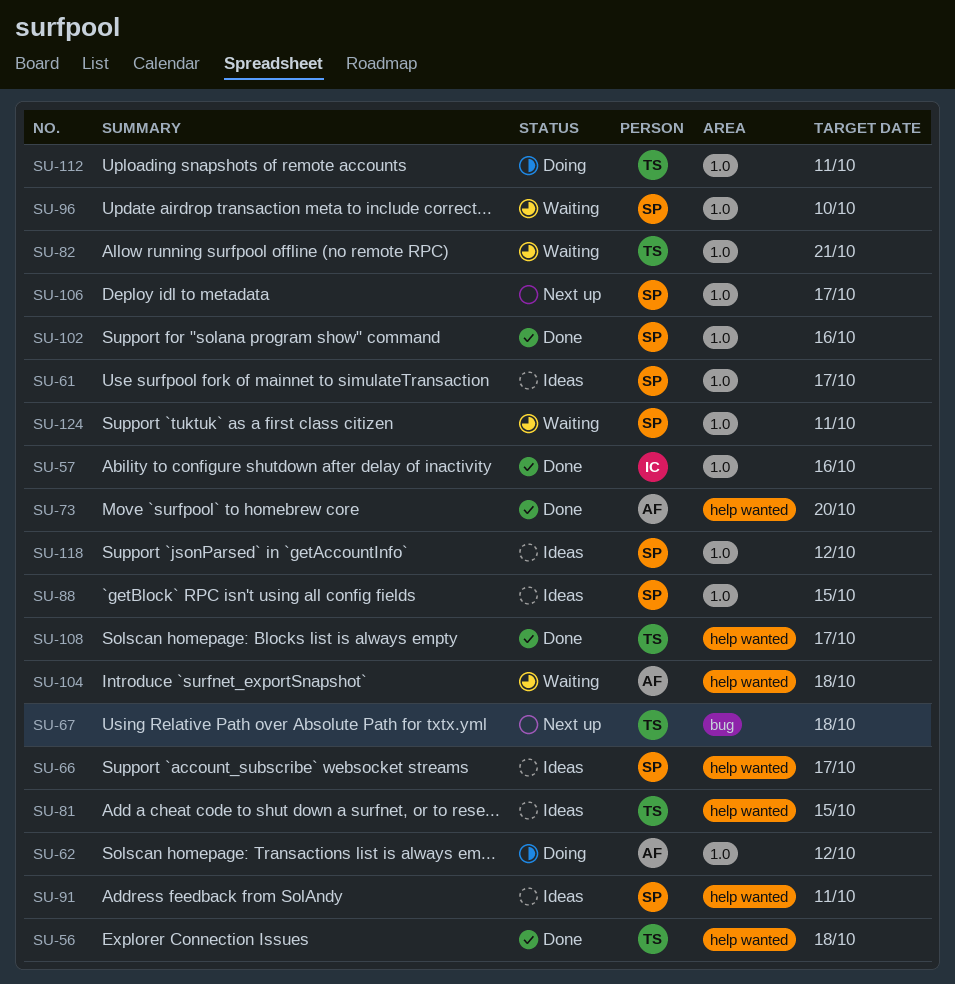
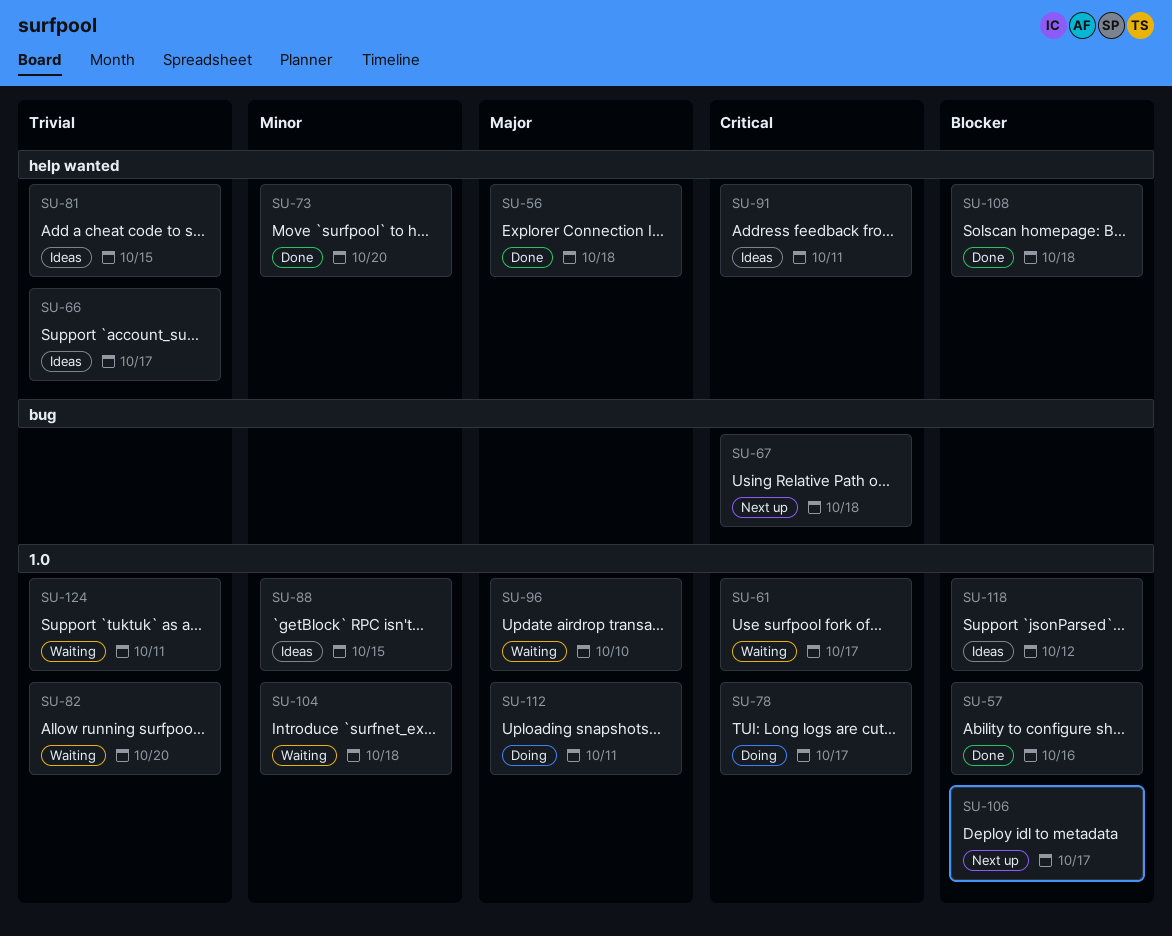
SU-61, status: Ideas -> Waiting
SU-62: present -> none
SU-78: none -> present
SU-82, due: Oct 21 -> Oct 20
SU-102: present -> none
SU-104, label: help wanted -> 1.0
SU-108, due: Oct 17 -> Oct 18

